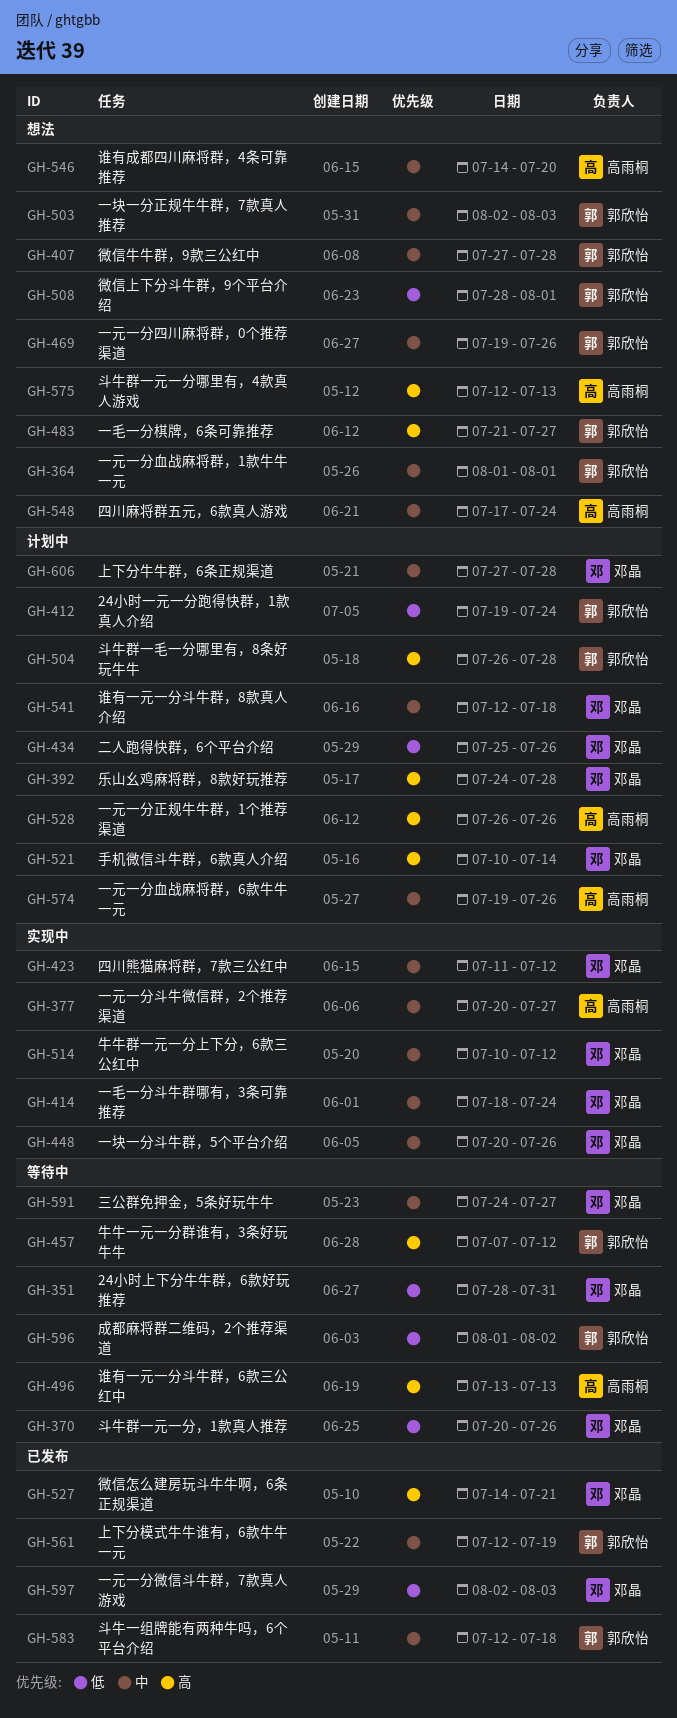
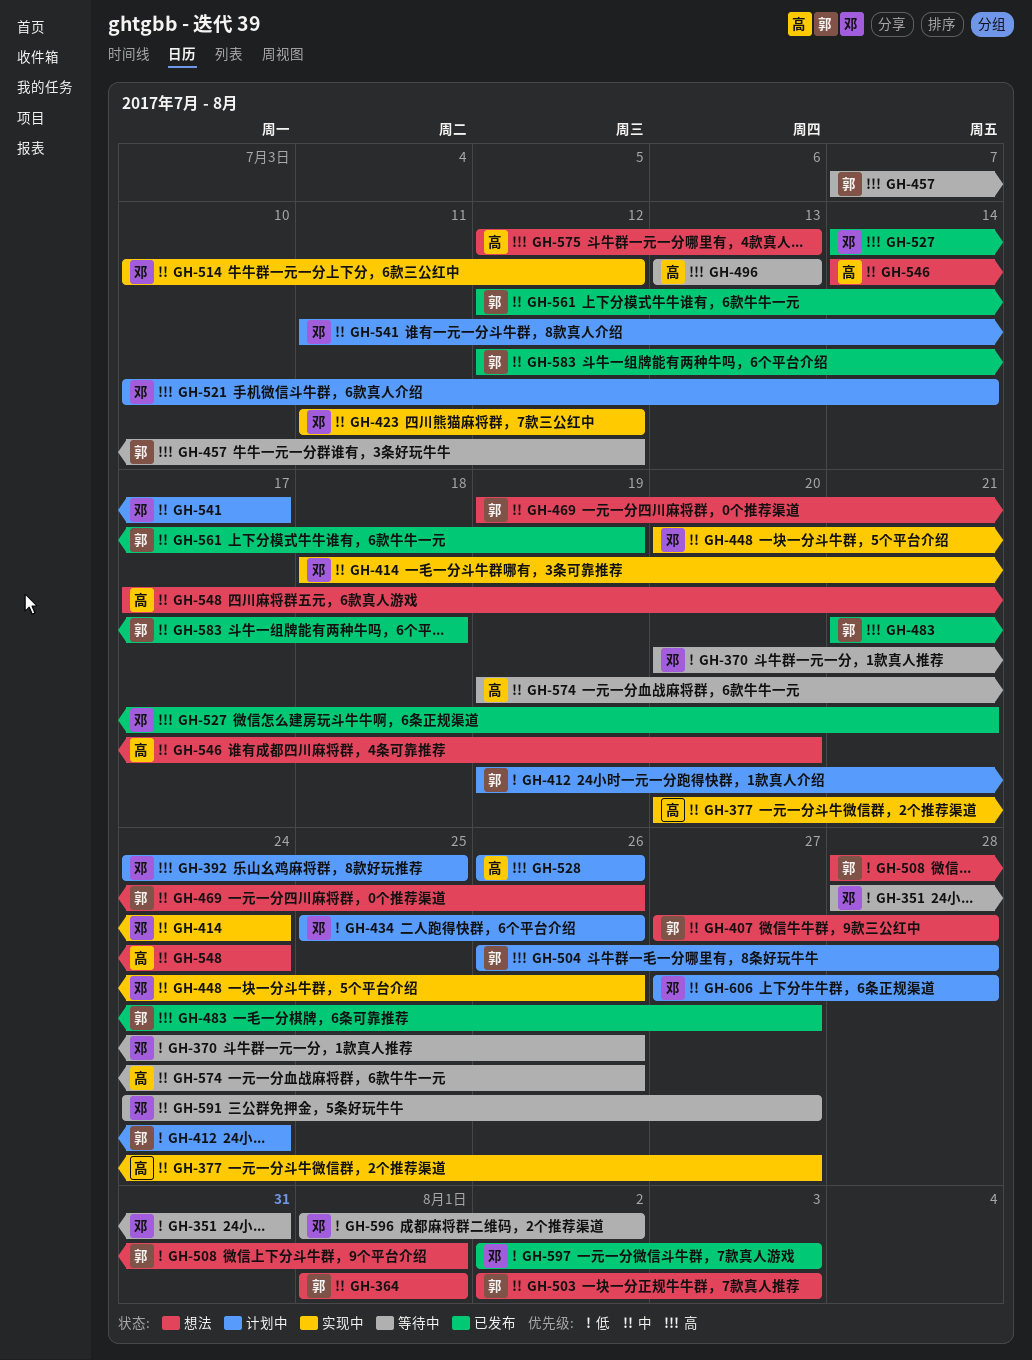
GH-392, due: Jul 28 -> Jul 25
GH-483, status: 想法 -> 已发布
GH-541, start: Jul 12 -> Jul 11
GH-541, due: Jul 18 -> Jul 17
GH-574, status: 计划中 -> 等待中
GH-596, owner: 郭欣怡 -> 邓晶

